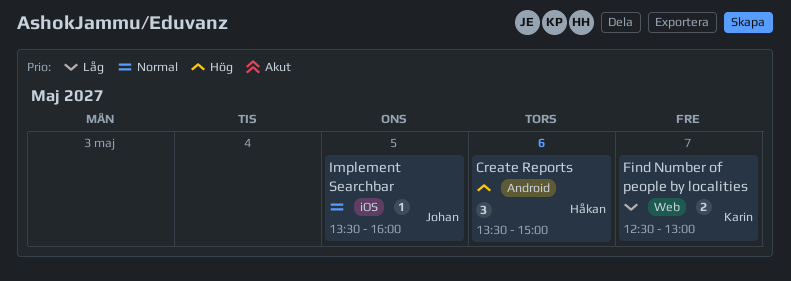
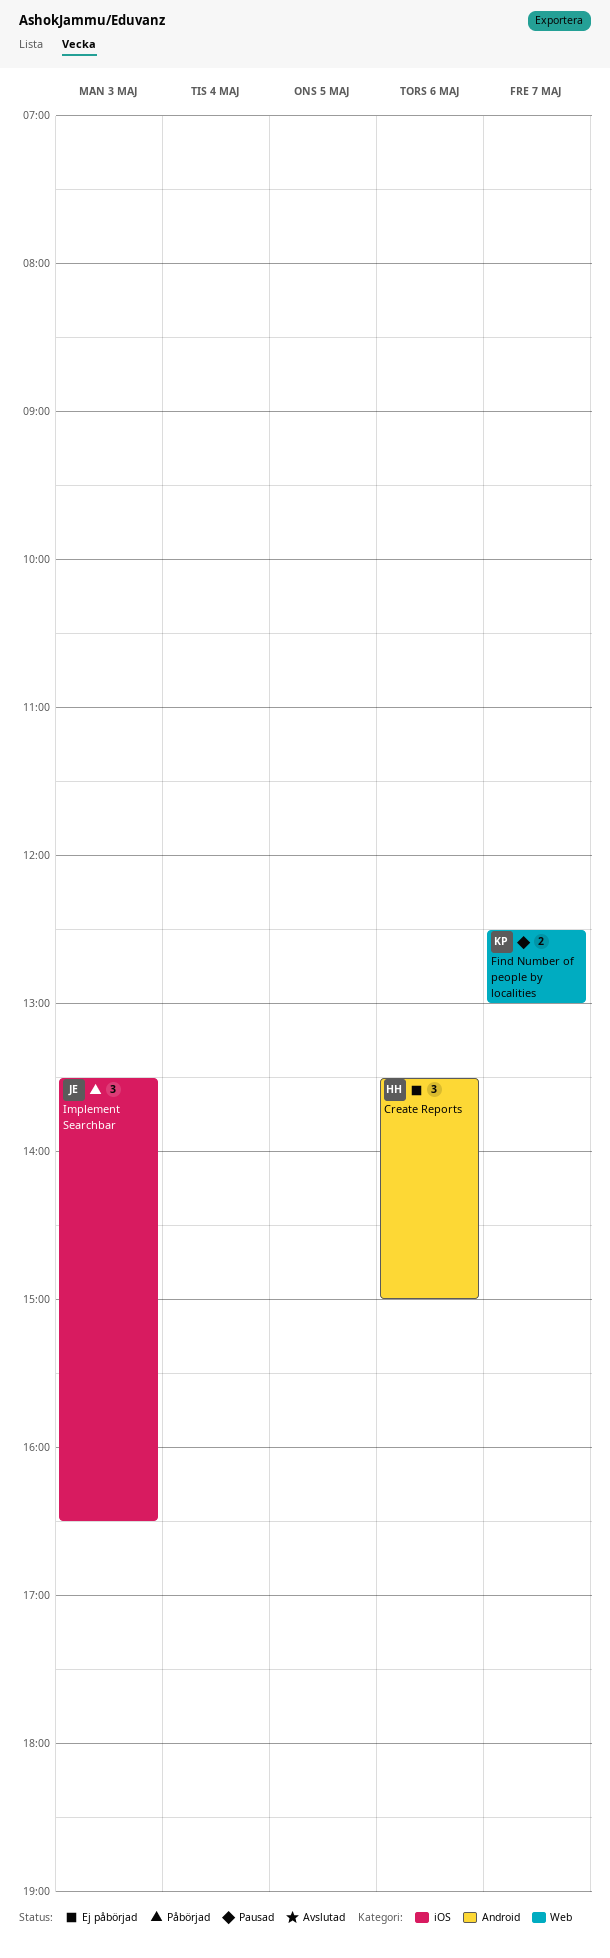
Implement Searchbar, estimate: 1 -> 3
Implement Searchbar, day: May 5 -> May 3
Implement Searchbar, ends: 16:00 -> 16:30

